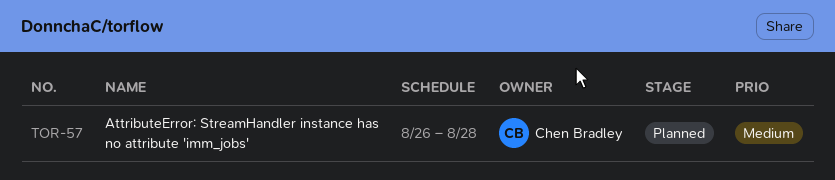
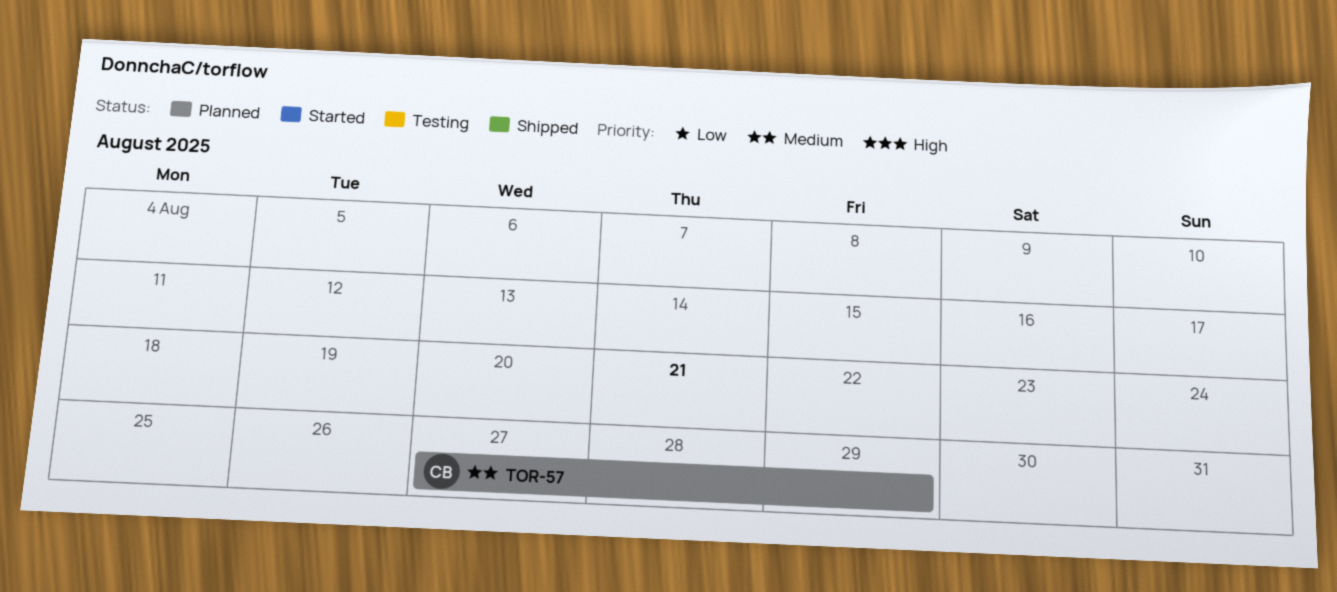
TOR-57, start: Aug 26 -> Aug 27
TOR-57, due: Aug 28 -> Aug 29

